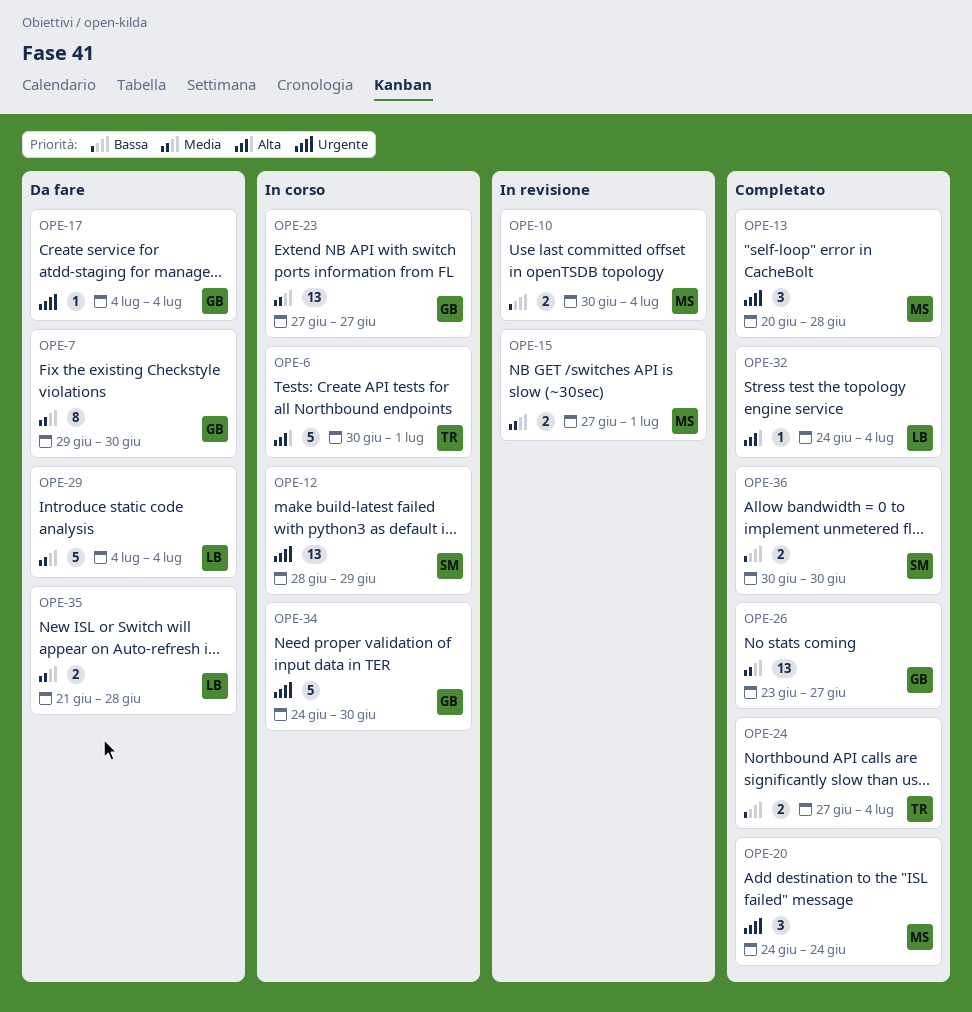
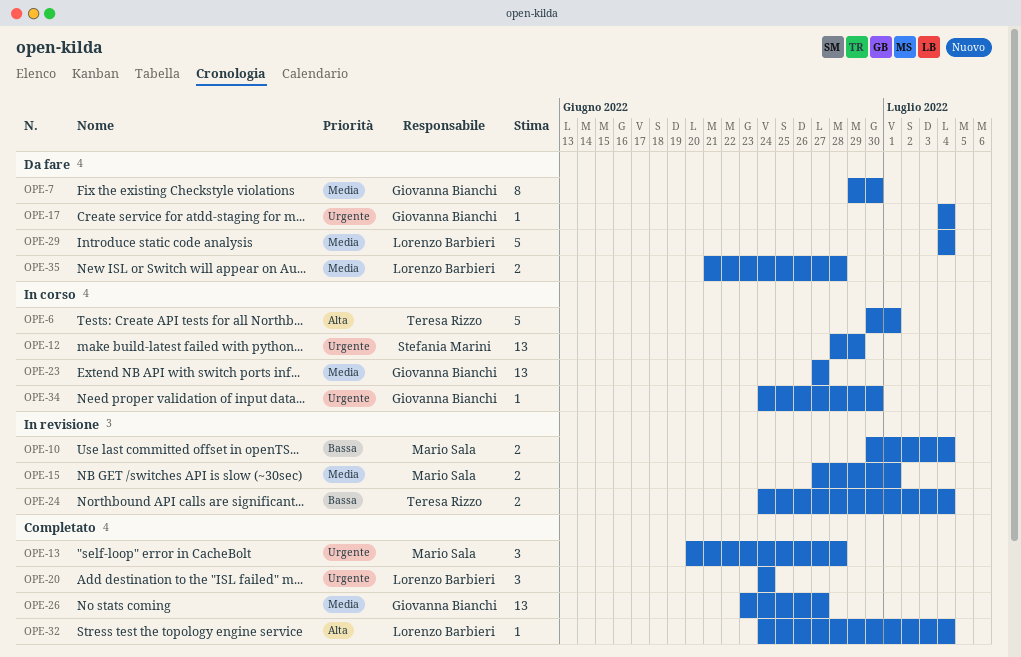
OPE-20, owner: Mario Sala -> Lorenzo Barbieri
OPE-24, status: Completato -> In revisione
OPE-24, start: Jun 27 -> Jun 24
OPE-34, estimate: 5 -> 1
OPE-36: present -> none

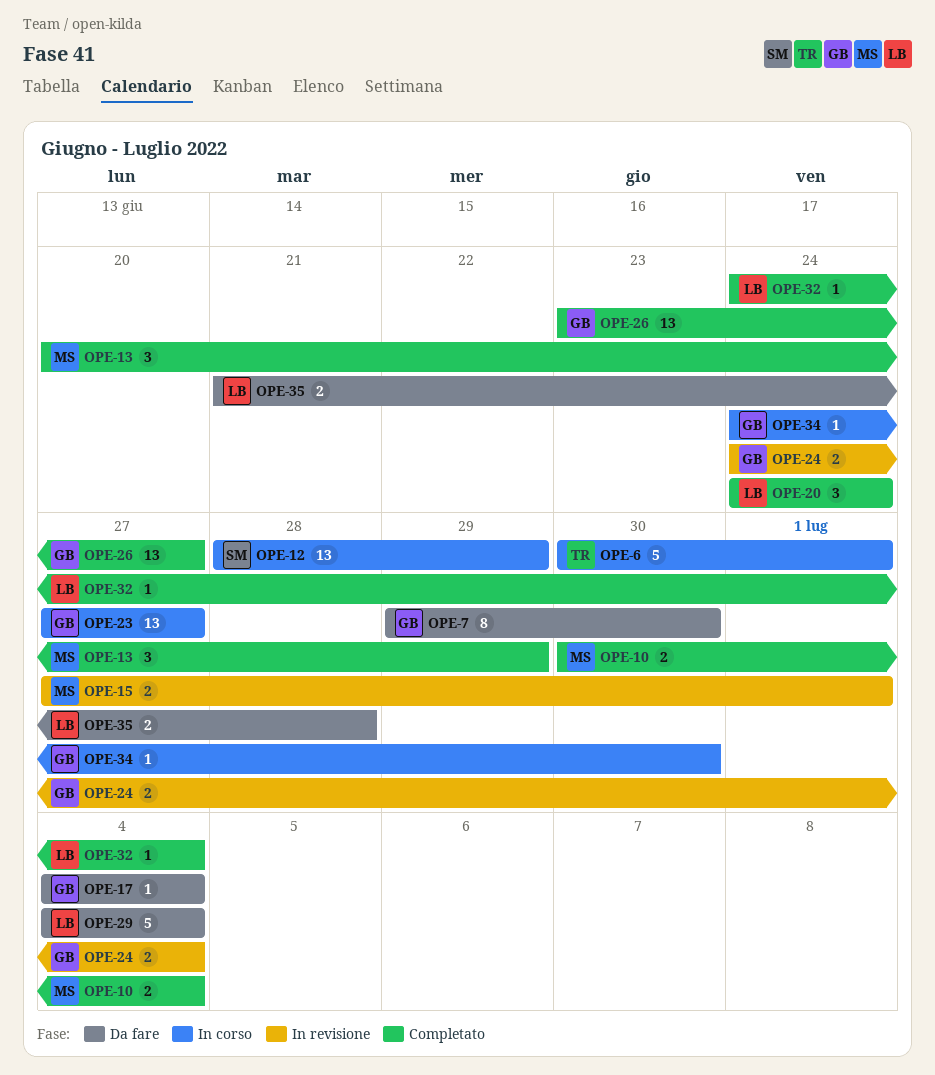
OPE-10, status: In revisione -> Completato
OPE-13, due: Jun 28 -> Jun 29
OPE-24, owner: Teresa Rizzo -> Giovanna Bianchi

